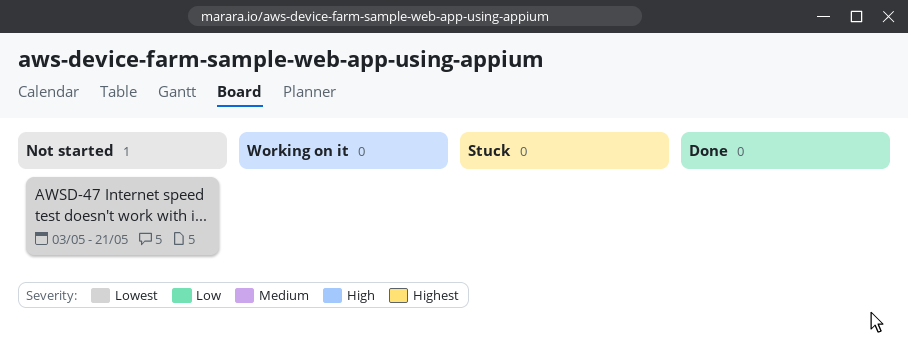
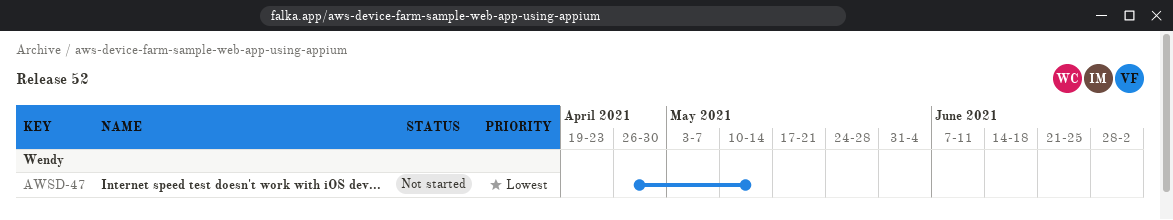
AWSD-47, start: May 3 -> Apr 26
AWSD-47, due: May 21 -> May 14

